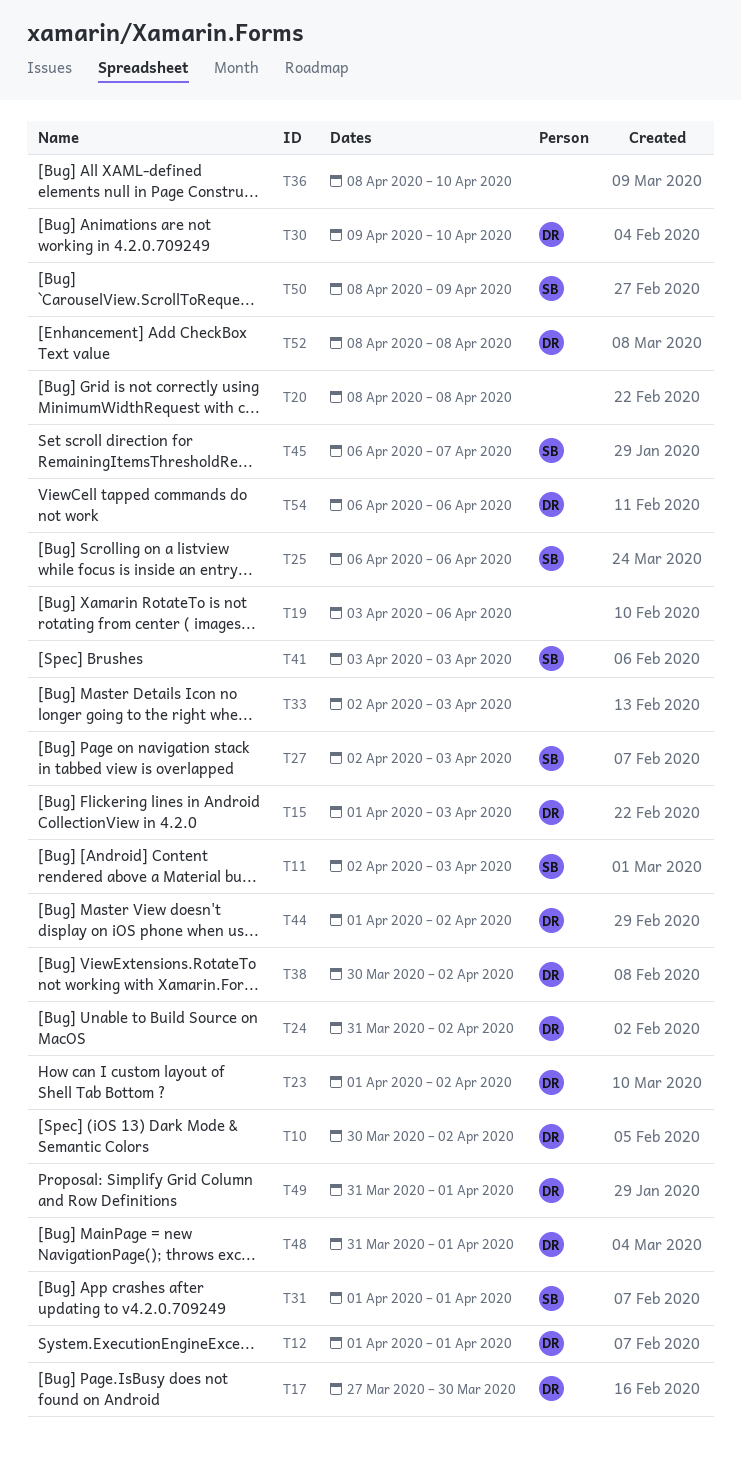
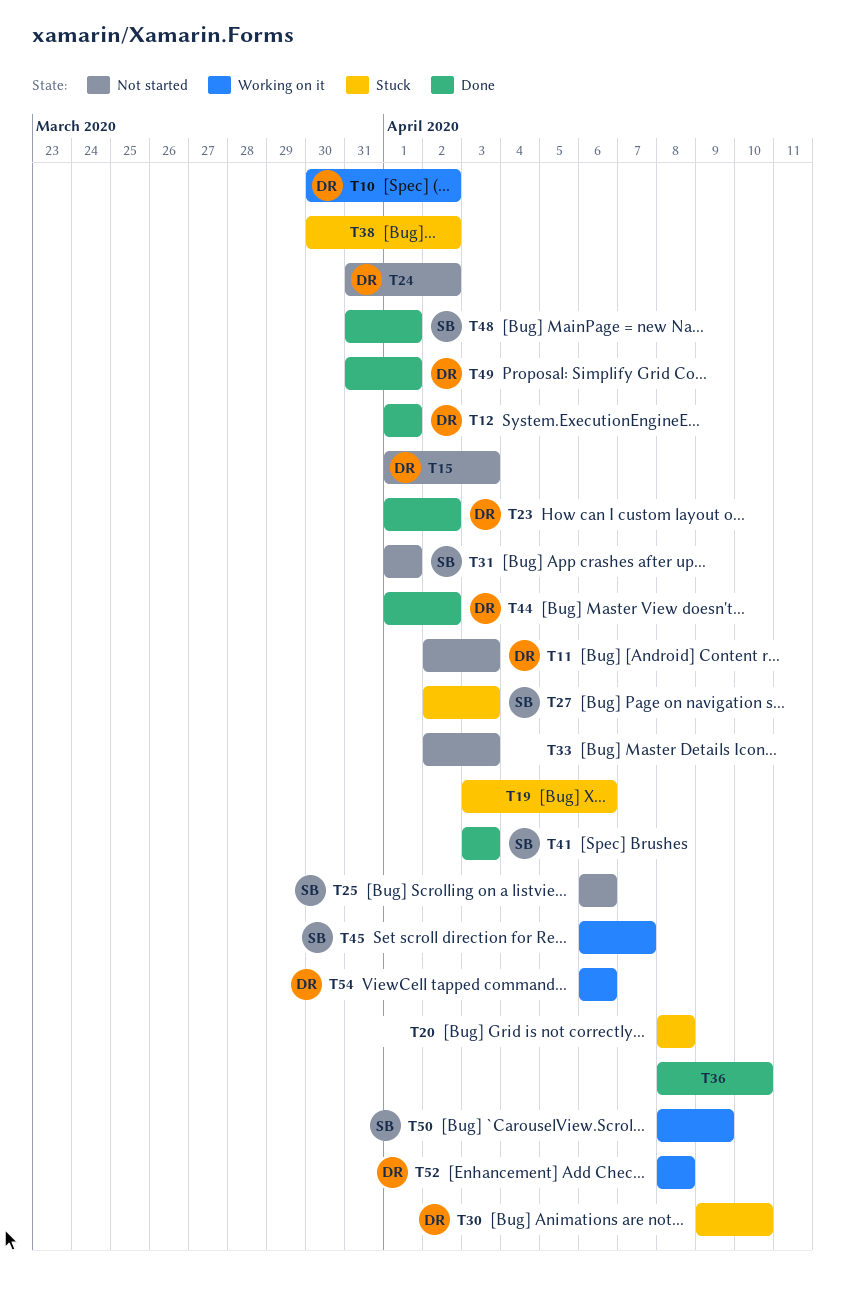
T11, owner: SB -> DR
T17: present -> none
T38, owner: DR -> none
T48, owner: DR -> SB

